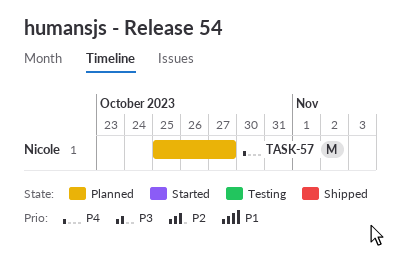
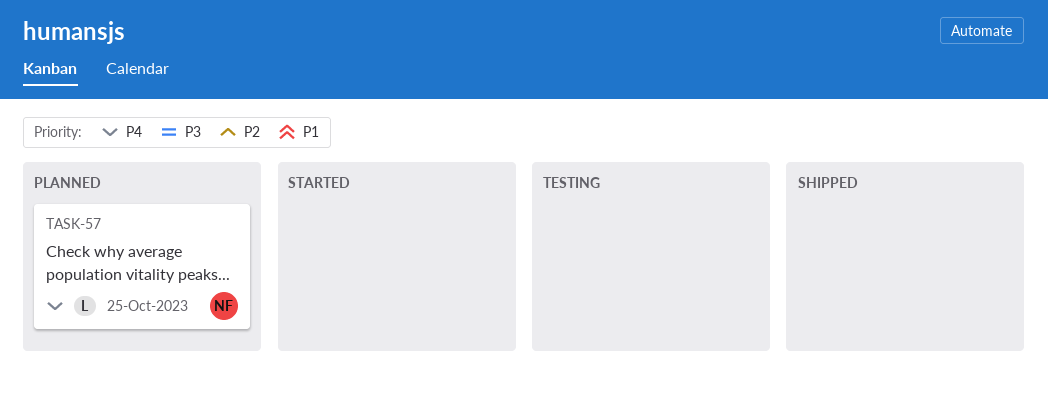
TASK-57, estimate: M -> L
TASK-57, due: Oct 27 -> Oct 25

